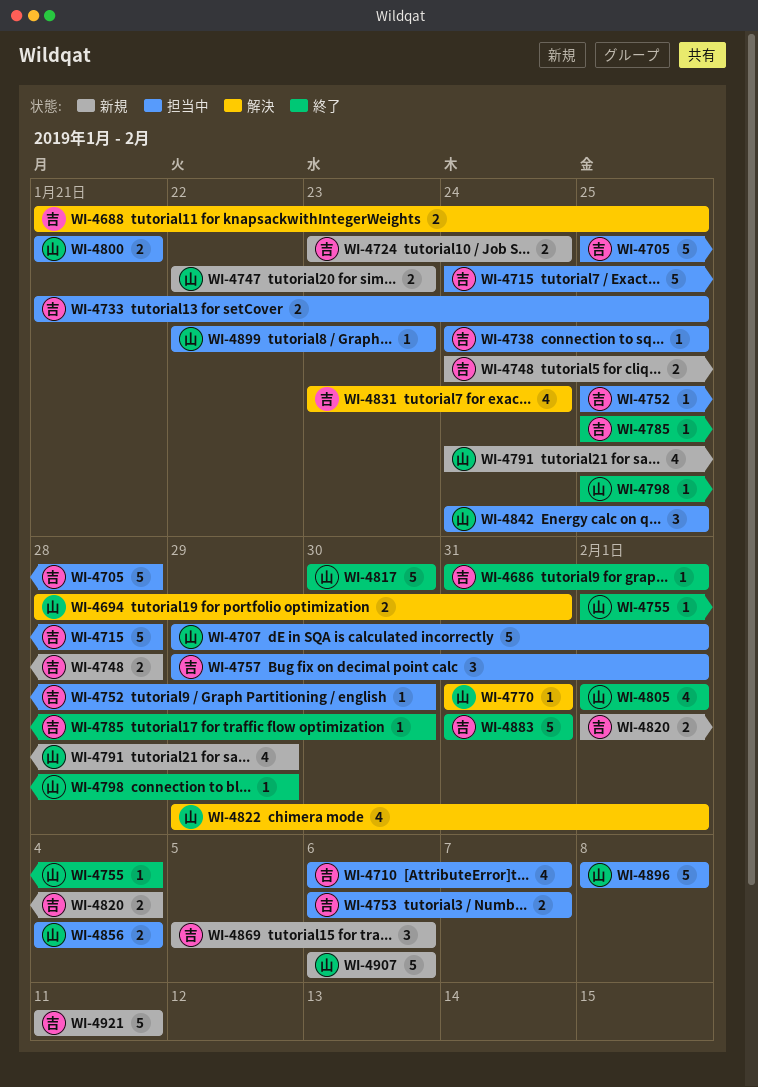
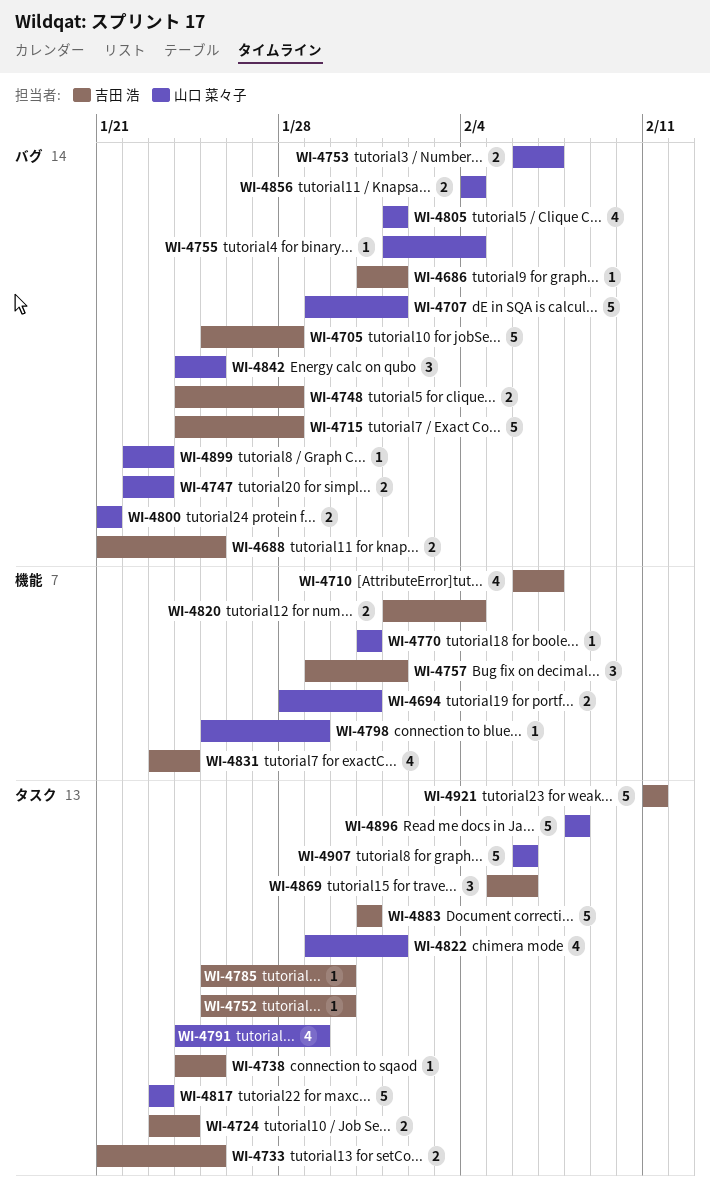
WI-4753, owner: 吉田 浩 -> 山口 菜々子
WI-4817, start: Jan 30 -> Jan 23
WI-4817, due: Jan 30 -> Jan 23

